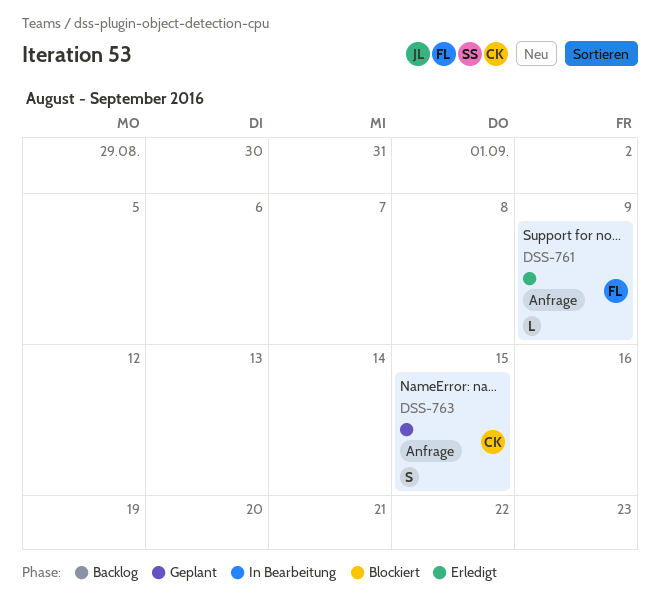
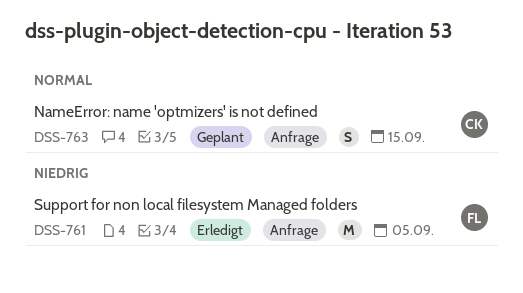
DSS-761, estimate: L -> M
DSS-761, due: Sep 9 -> Sep 5

